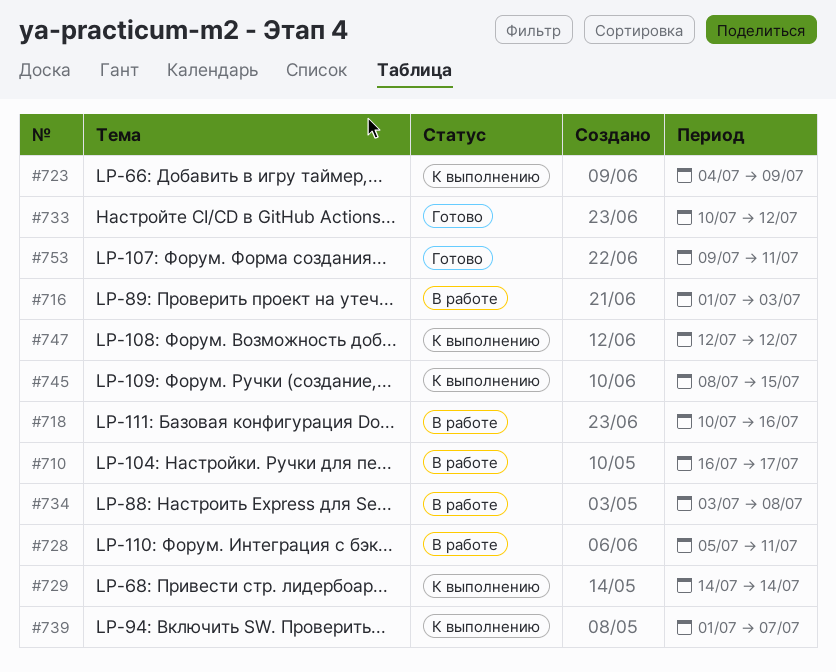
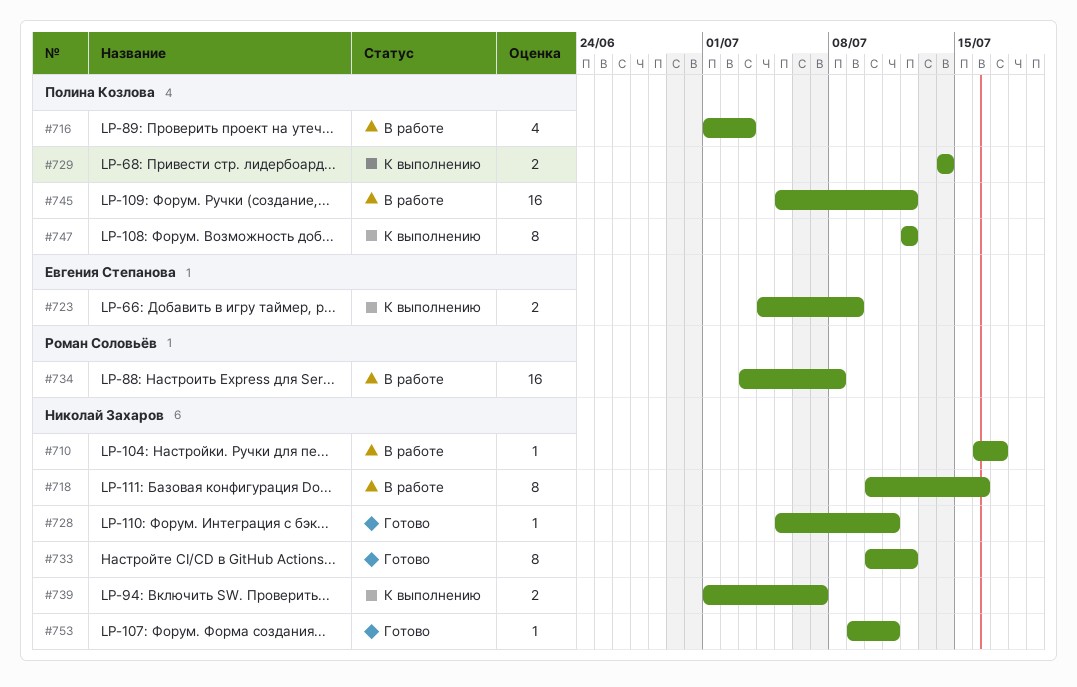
#728, status: В работе -> Готово
#745, status: К выполнению -> В работе
#745, start: Jul 8 -> Jul 5
#745, due: Jul 15 -> Jul 12

